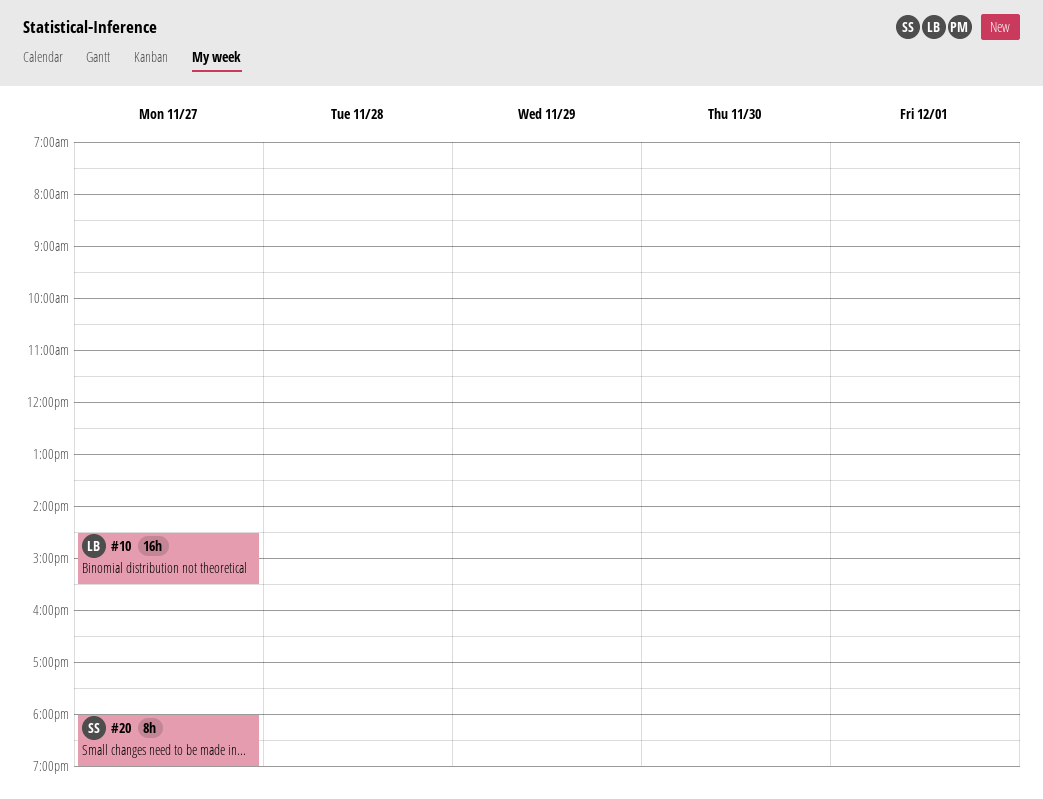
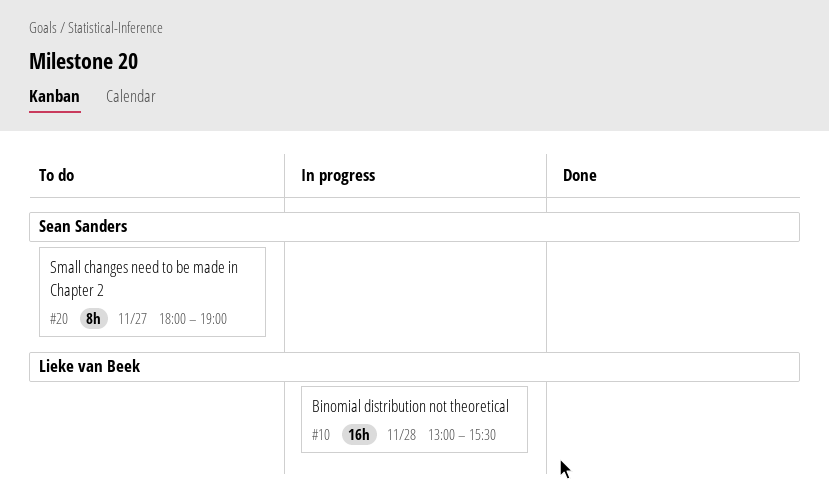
#10, day: Nov 27 -> Nov 28
#10, begins: 14:30 -> 13:00

